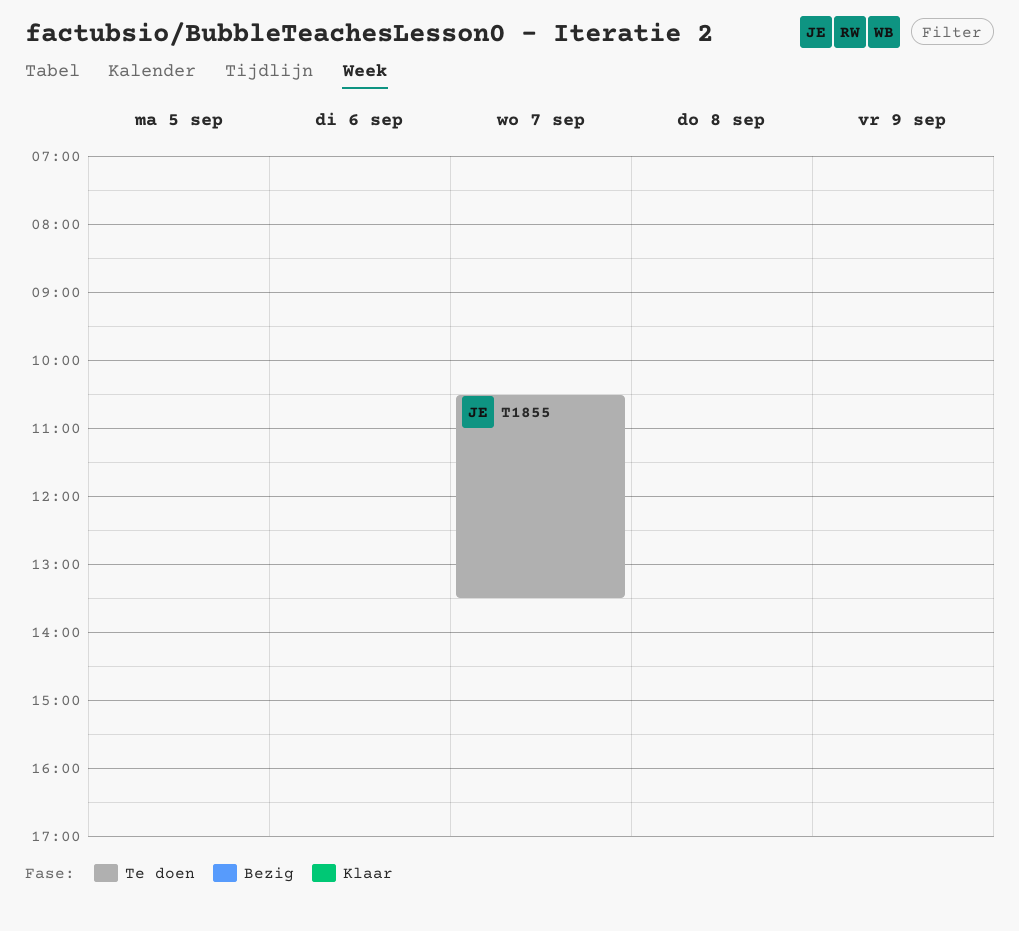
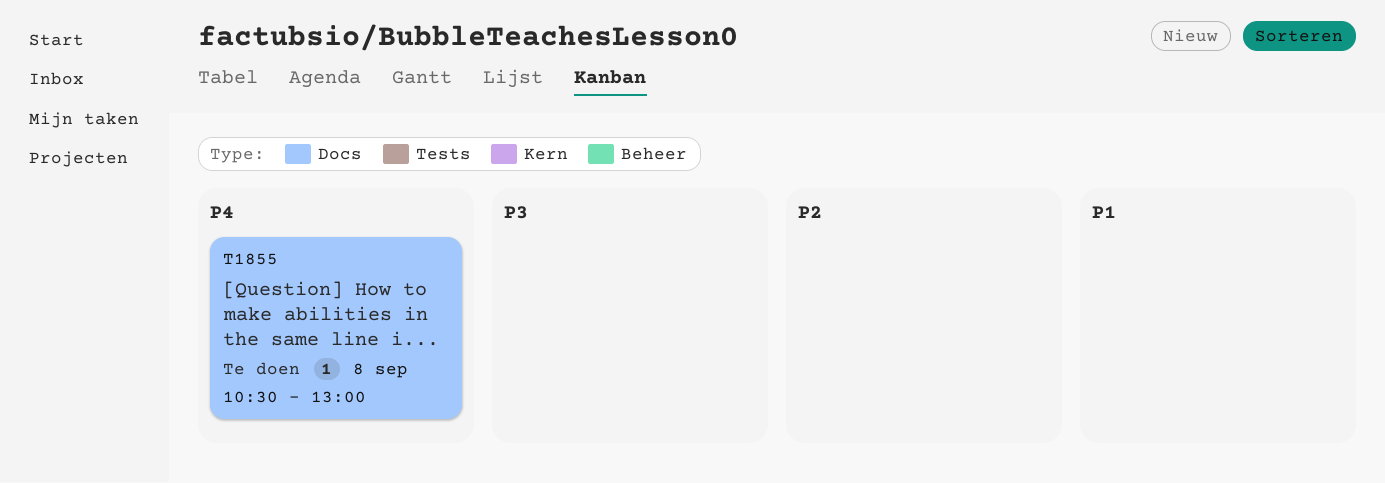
T1855, day: Sep 7 -> Sep 8
T1855, ends: 13:30 -> 13:00

